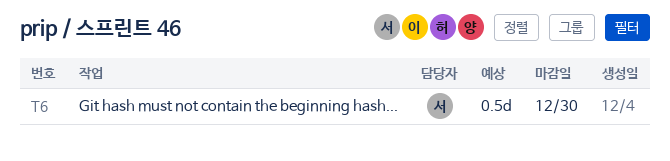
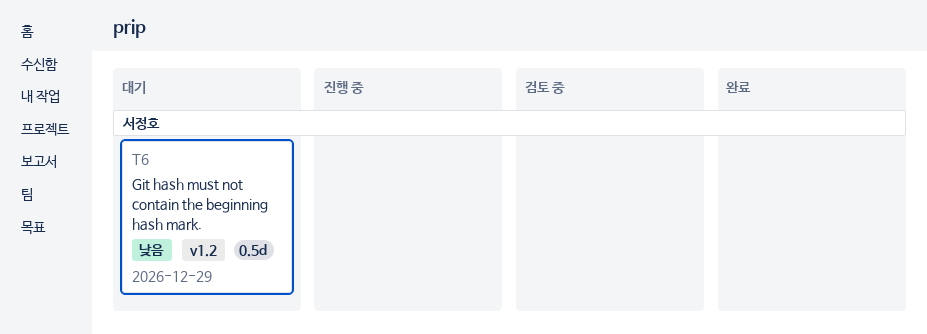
T6, due: Dec 30 -> Dec 29

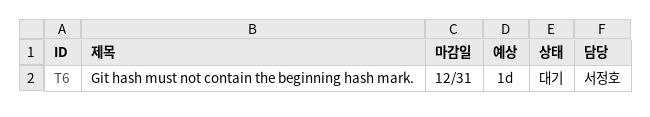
T6, estimate: 0.5d -> 1d
T6, due: Dec 29 -> Dec 31

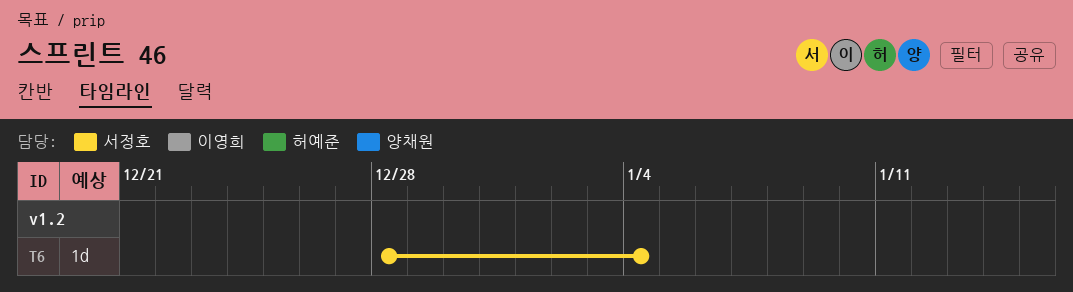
T6, due: Dec 31 -> Jan 4

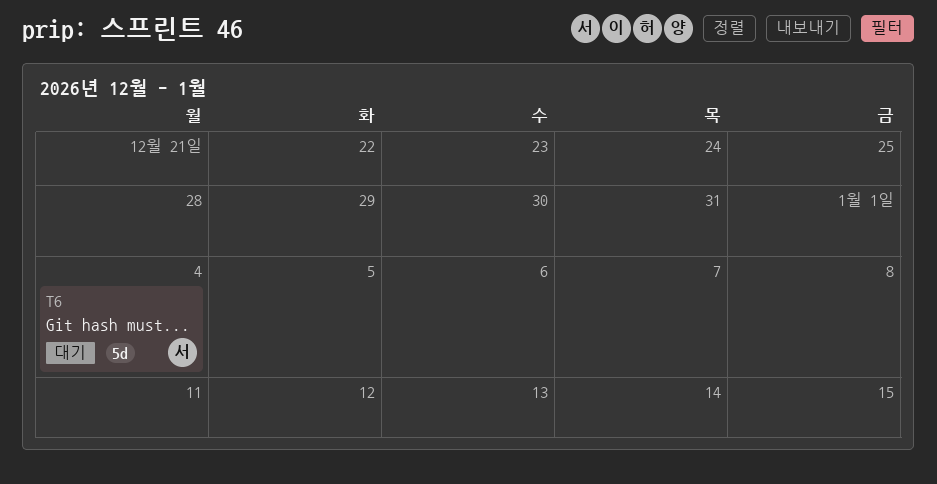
T6, estimate: 1d -> 5d

